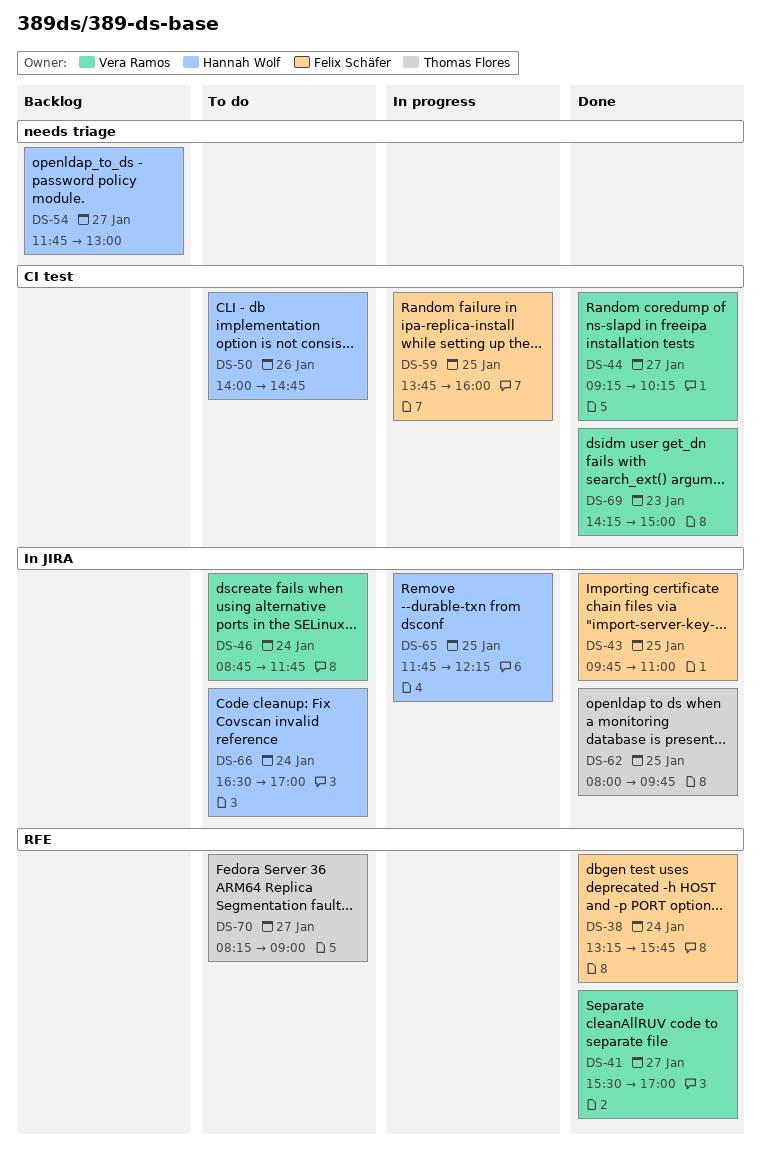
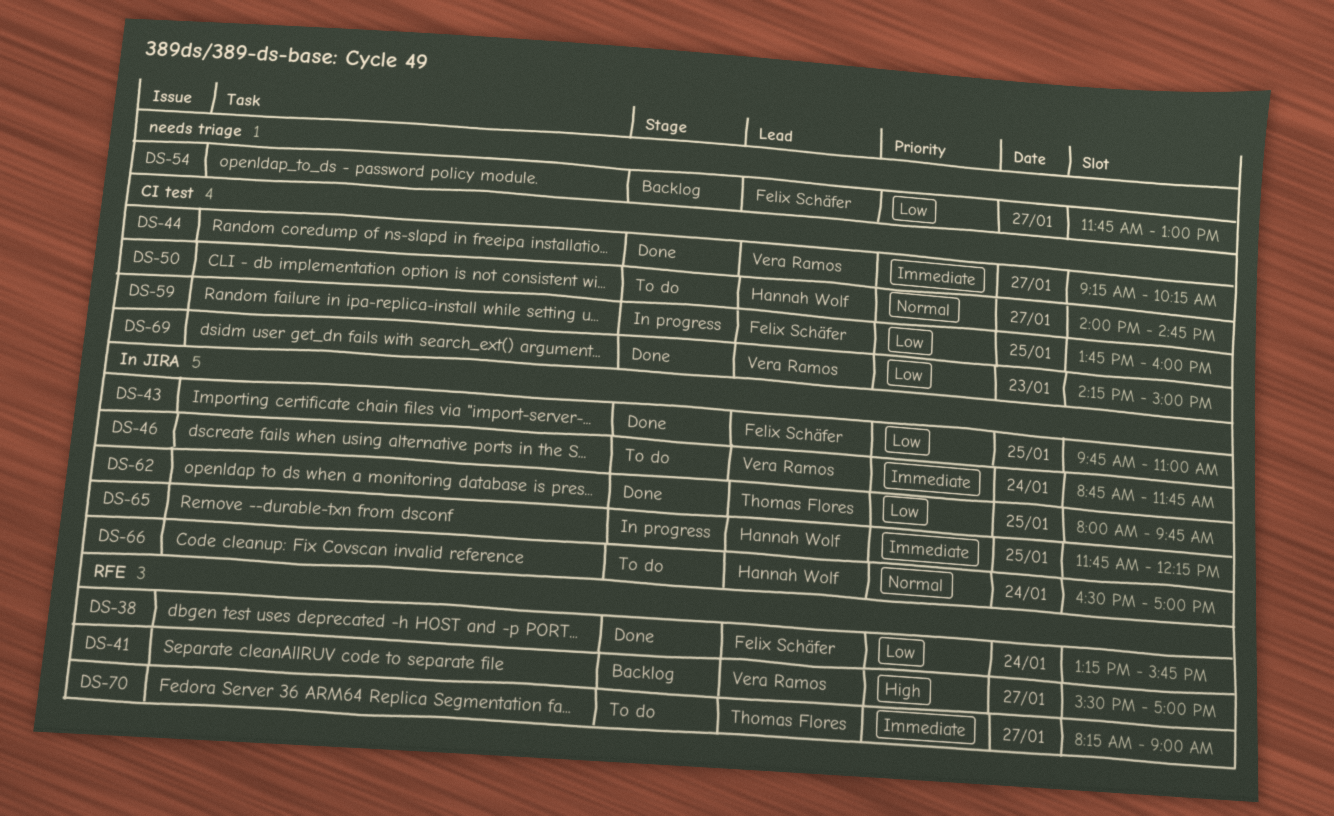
DS-41, status: Done -> Backlog
DS-50, day: Jan 26 -> Jan 27
DS-54, owner: Hannah Wolf -> Felix Schäfer

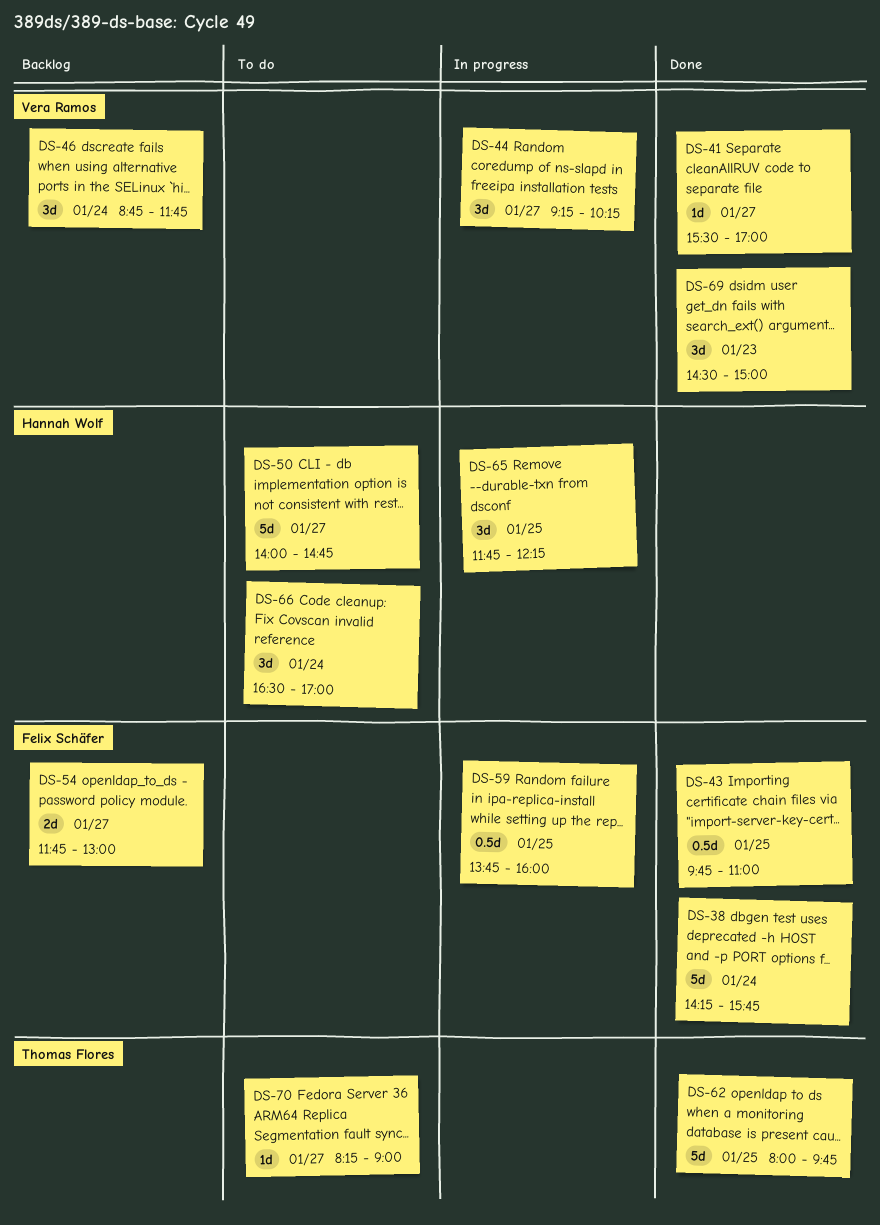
DS-38, begins: 13:15 -> 14:15
DS-41, status: Backlog -> Done
DS-44, status: Done -> In progress
DS-46, status: To do -> Backlog
DS-69, begins: 14:15 -> 14:30

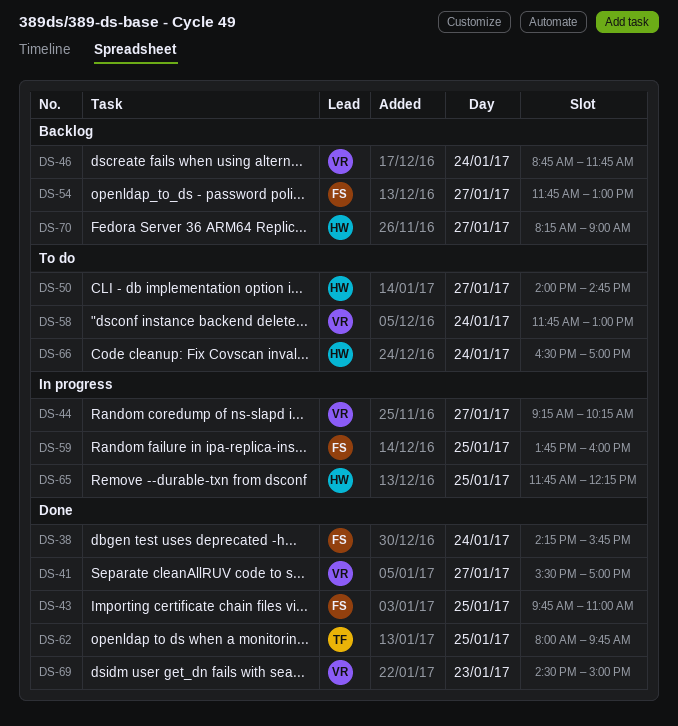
DS-58: none -> present
DS-70, status: To do -> Backlog
DS-70, owner: Thomas Flores -> Hannah Wolf

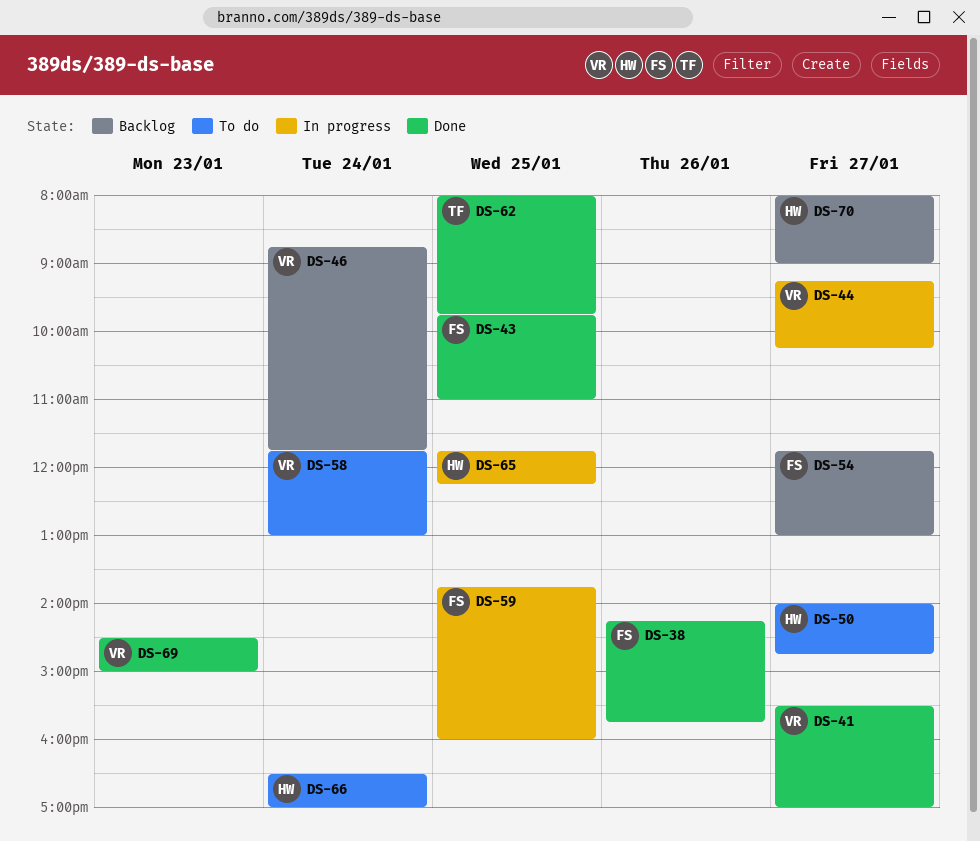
DS-38, day: Jan 24 -> Jan 26
DS-70, begins: 08:15 -> 08:00

